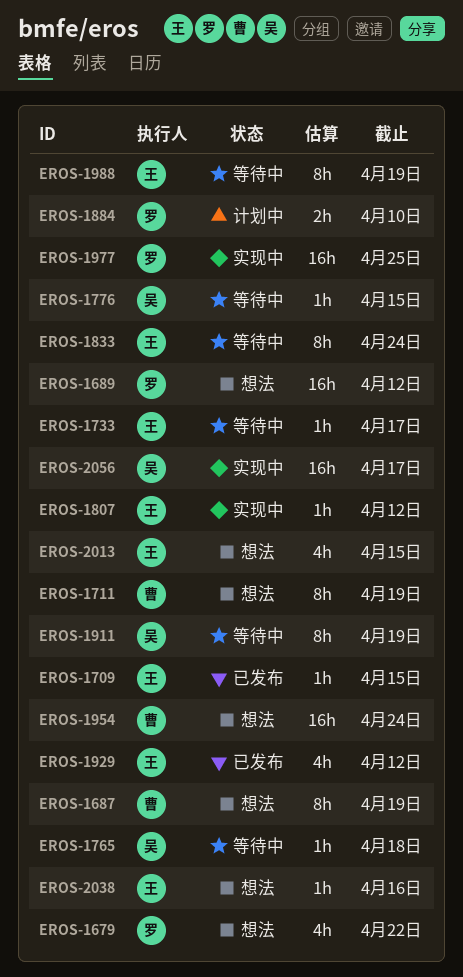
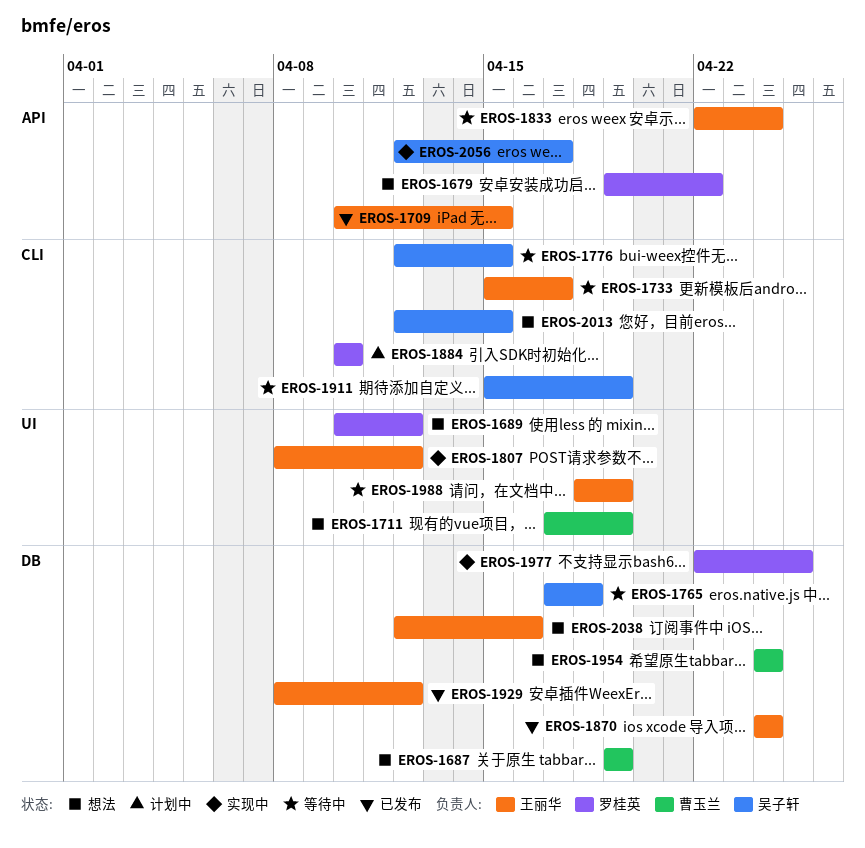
EROS-1870: none -> present
EROS-2013, owner: 王丽华 -> 吴子轩

